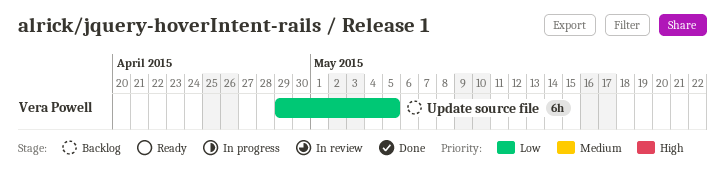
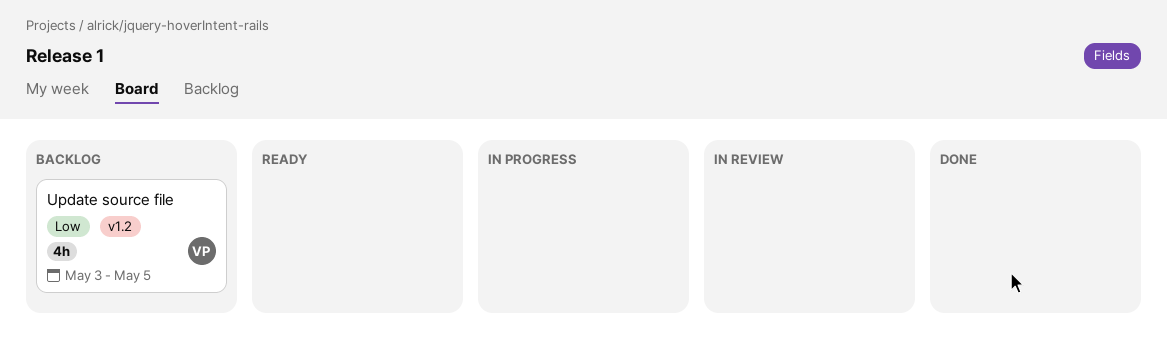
Update source file, estimate: 6h -> 4h
Update source file, start: Apr 29 -> May 3

